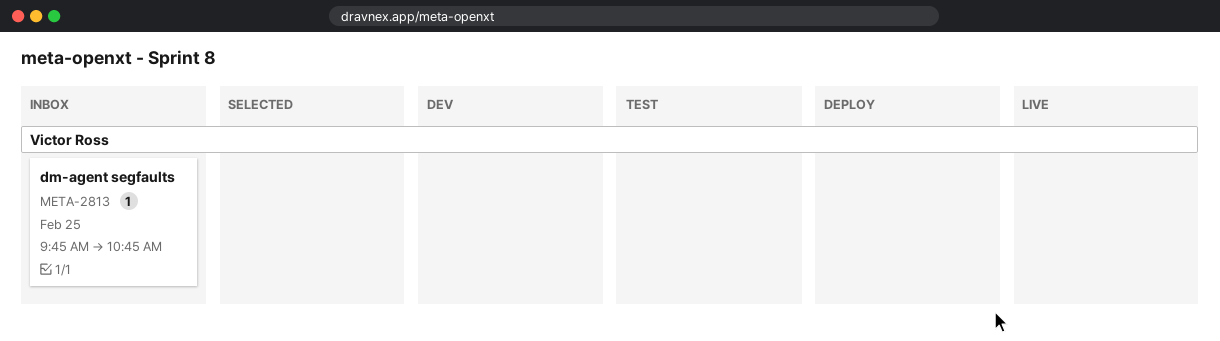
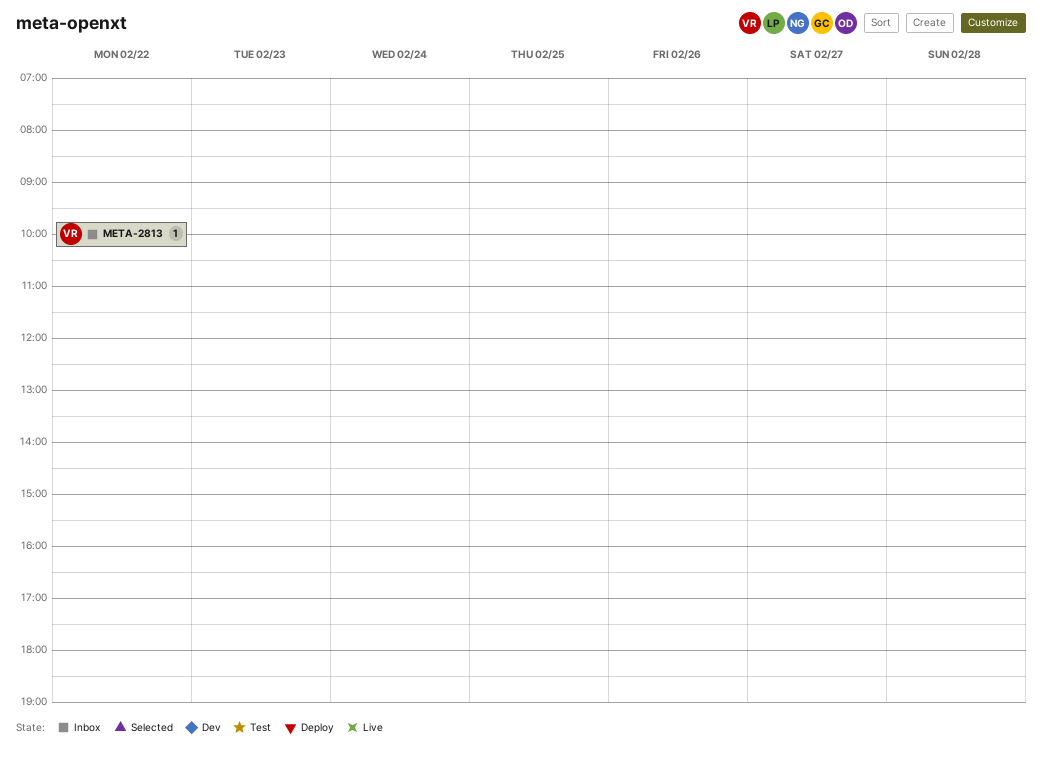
META-2813, day: Feb 25 -> Feb 22
META-2813, ends: 10:45 -> 10:15

